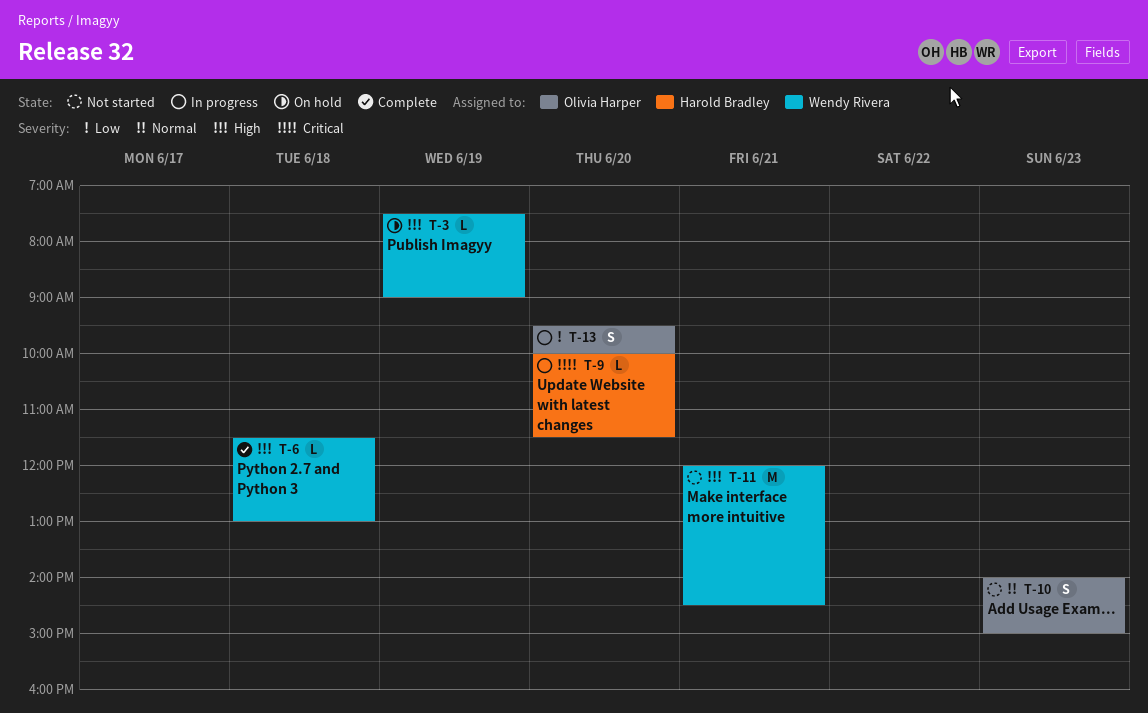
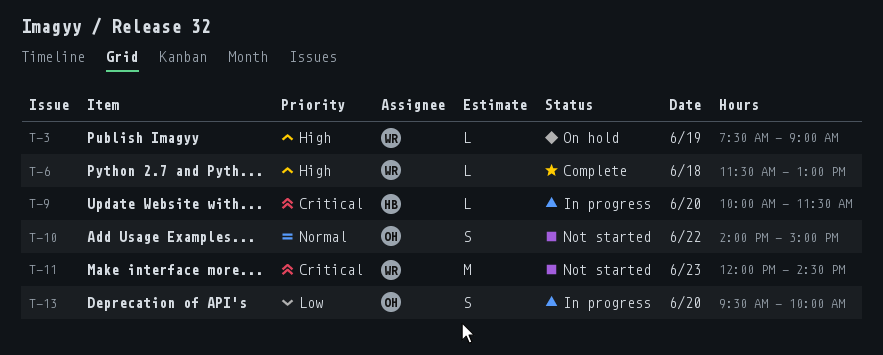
T-10, day: Jun 23 -> Jun 22
T-11, priority: High -> Critical
T-11, day: Jun 21 -> Jun 23

